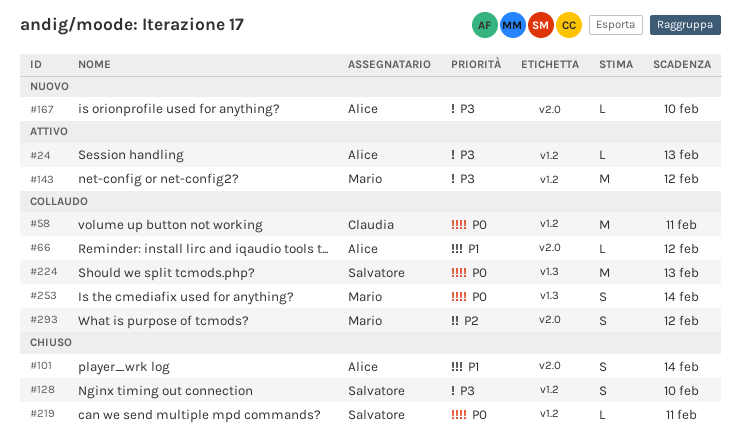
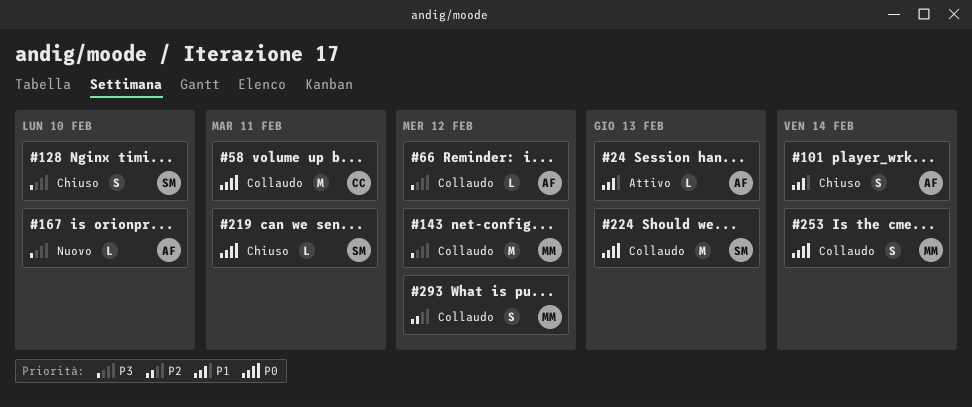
#24, priority: P3 -> P1
#66, priority: P1 -> P3
#143, status: Attivo -> Collaudo

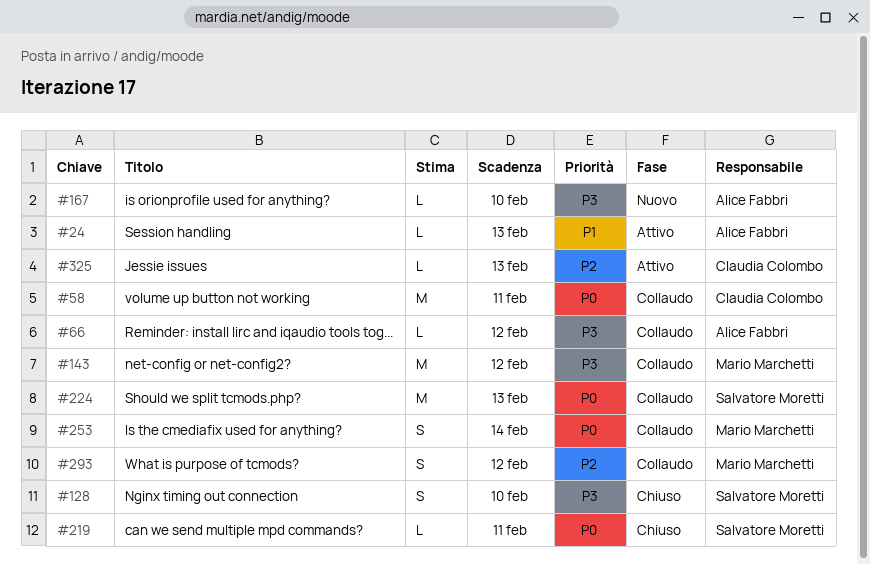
#101: present -> none
#325: none -> present

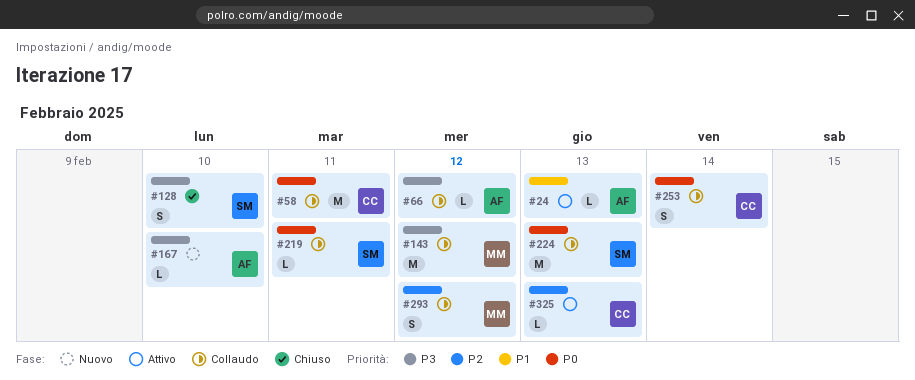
#219, status: Chiuso -> Collaudo
#253, owner: Mario Marchetti -> Claudia Colombo

